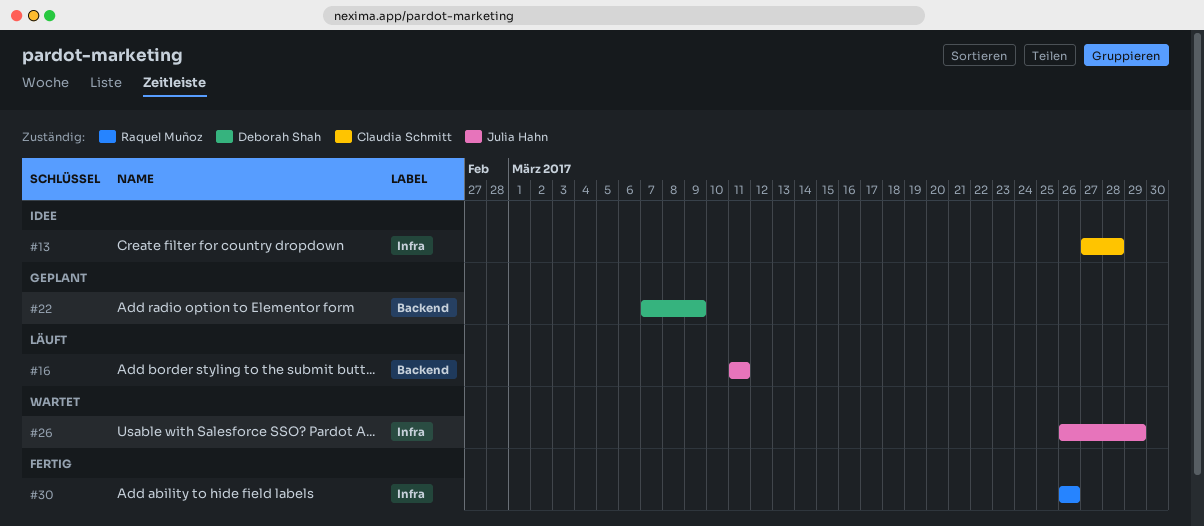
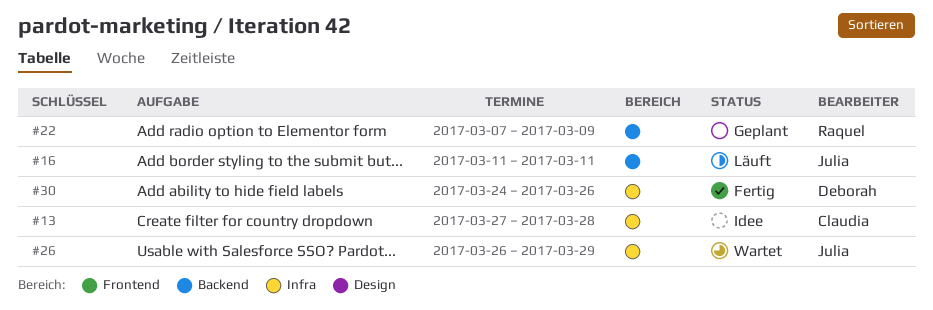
#22, owner: Deborah Shah -> Raquel Muñoz
#30, owner: Raquel Muñoz -> Deborah Shah
#30, start: Mar 26 -> Mar 24

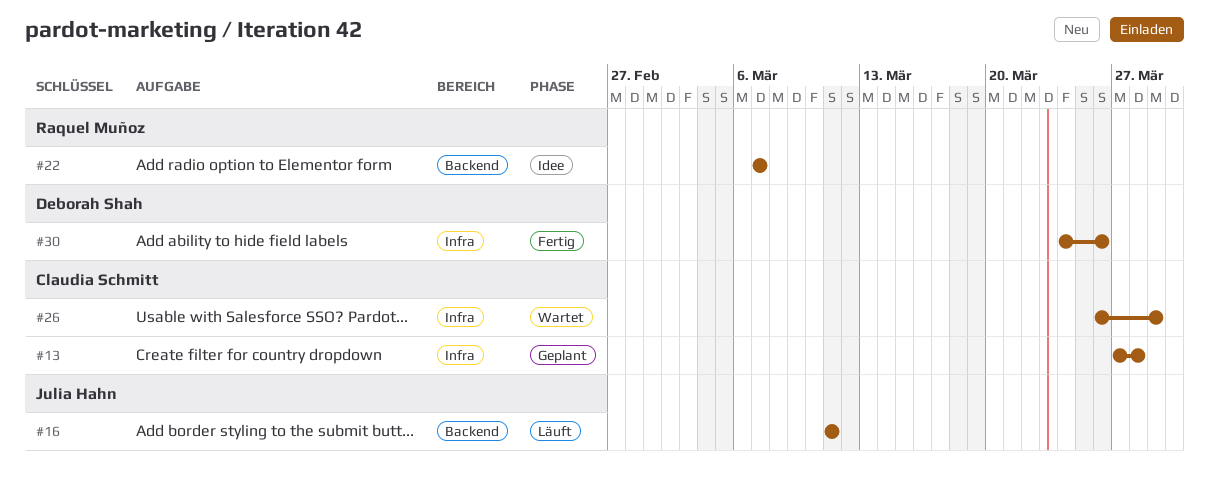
#13, status: Idee -> Geplant
#22, status: Geplant -> Idee
#22, due: Mar 9 -> Mar 7
#26, owner: Julia Hahn -> Claudia Schmitt

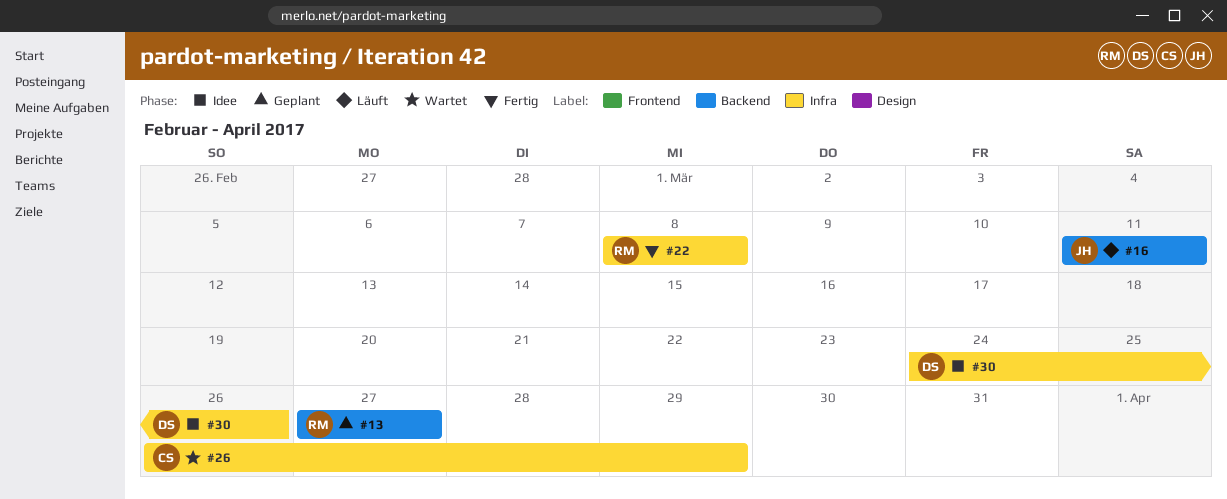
#13, owner: Claudia Schmitt -> Raquel Muñoz
#13, label: Infra -> Backend
#13, due: Mar 28 -> Mar 27
#22, status: Idee -> Fertig
#22, label: Backend -> Infra
#22, start: Mar 7 -> Mar 8
#22, due: Mar 7 -> Mar 8
#30, status: Fertig -> Idee

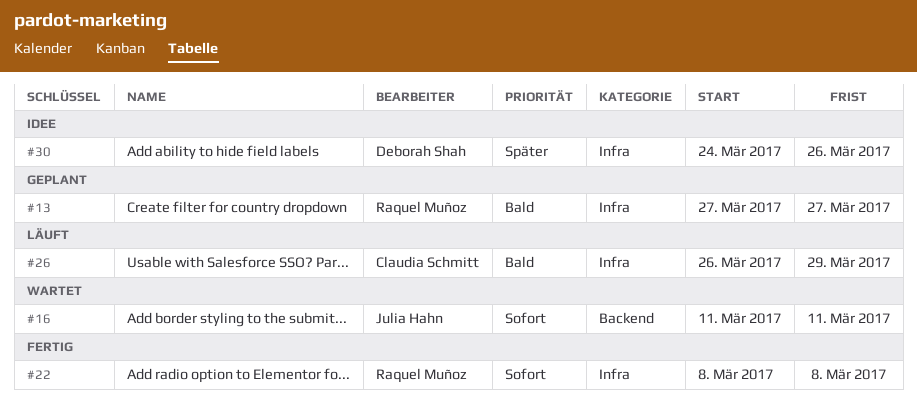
#13, label: Backend -> Infra
#16, status: Läuft -> Wartet
#26, status: Wartet -> Läuft

